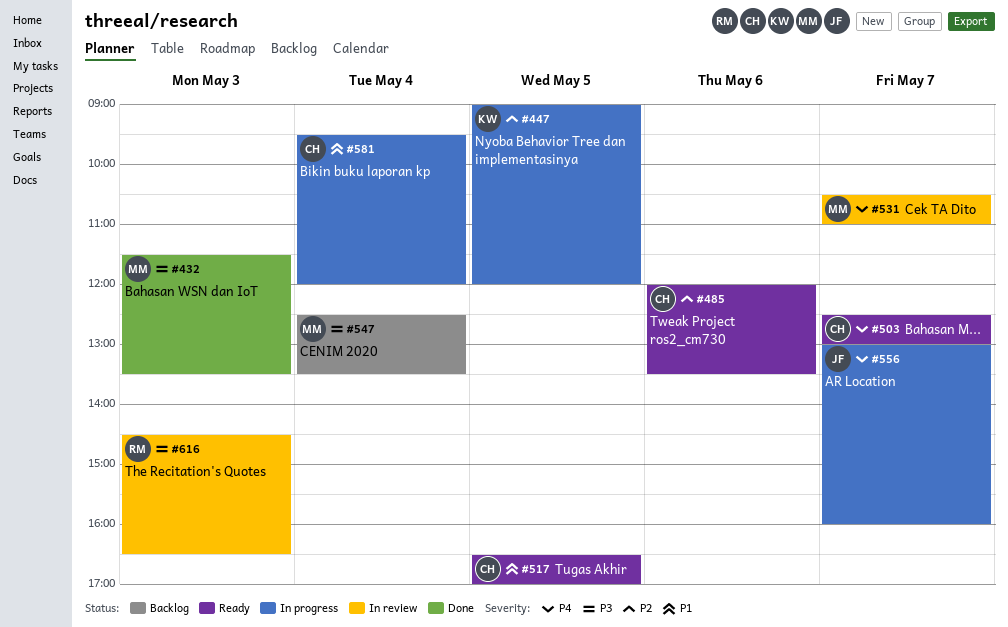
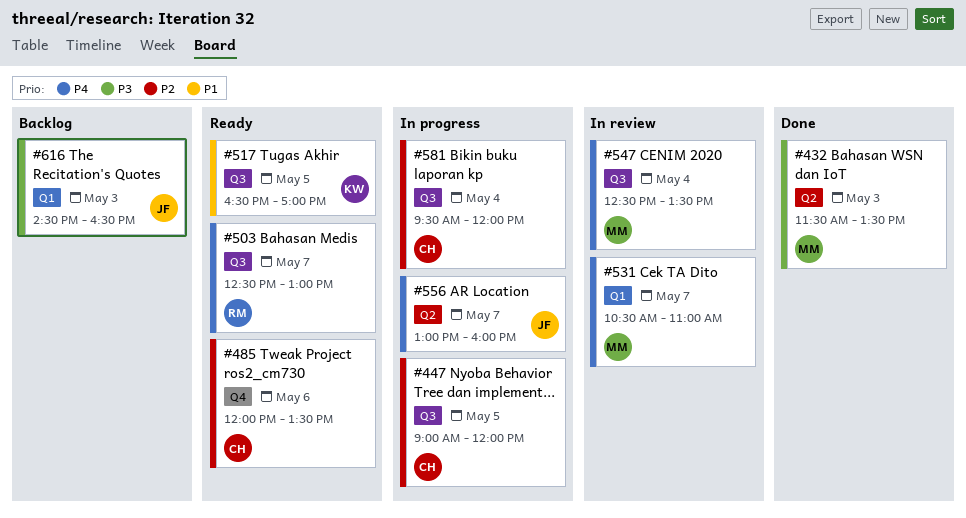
#447, owner: KW -> CH
#503, owner: CH -> RM
#517, owner: CH -> KW
#547, status: Backlog -> In review
#547, priority: P3 -> P4
#581, priority: P1 -> P2
#616, status: In review -> Backlog
#616, owner: RM -> JF

